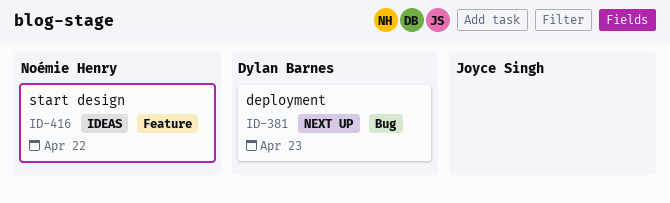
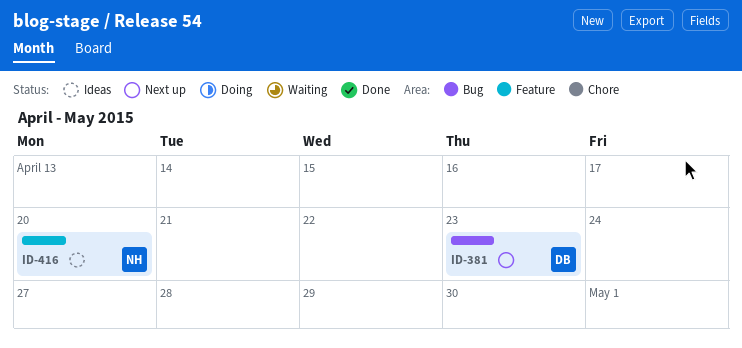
ID-416, due: Apr 22 -> Apr 20

